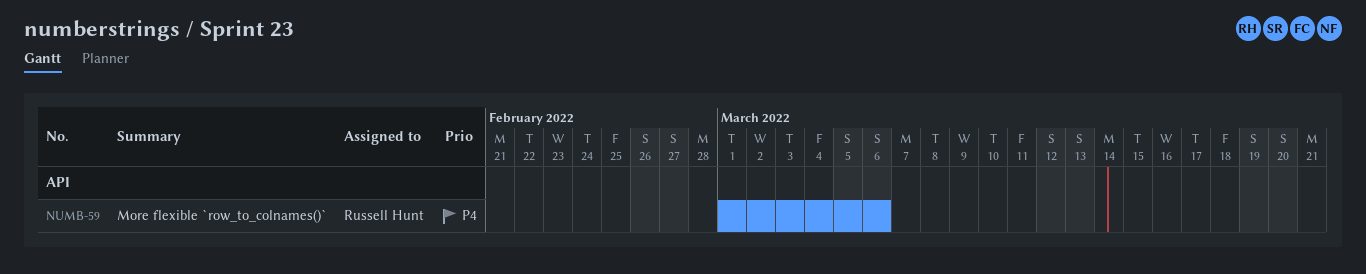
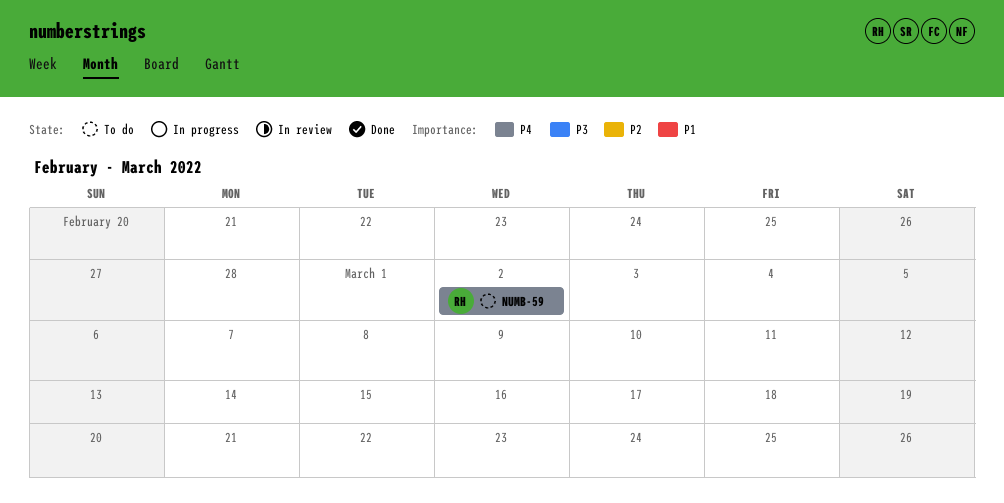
NUMB-59, start: Mar 1 -> Mar 2
NUMB-59, due: Mar 6 -> Mar 2

